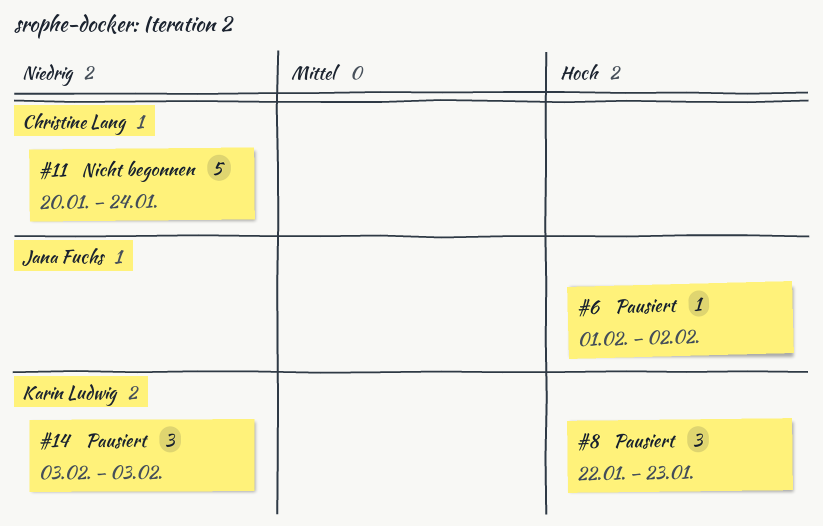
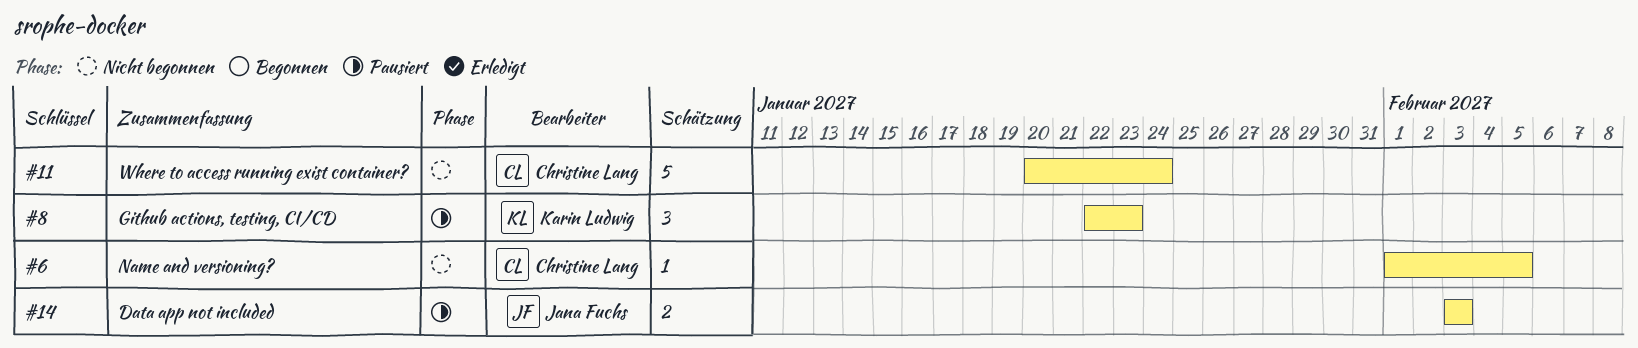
#6, status: Pausiert -> Nicht begonnen
#6, owner: Jana Fuchs -> Christine Lang
#6, due: Feb 2 -> Feb 5
#14, owner: Karin Ludwig -> Jana Fuchs
#14, estimate: 3 -> 2

